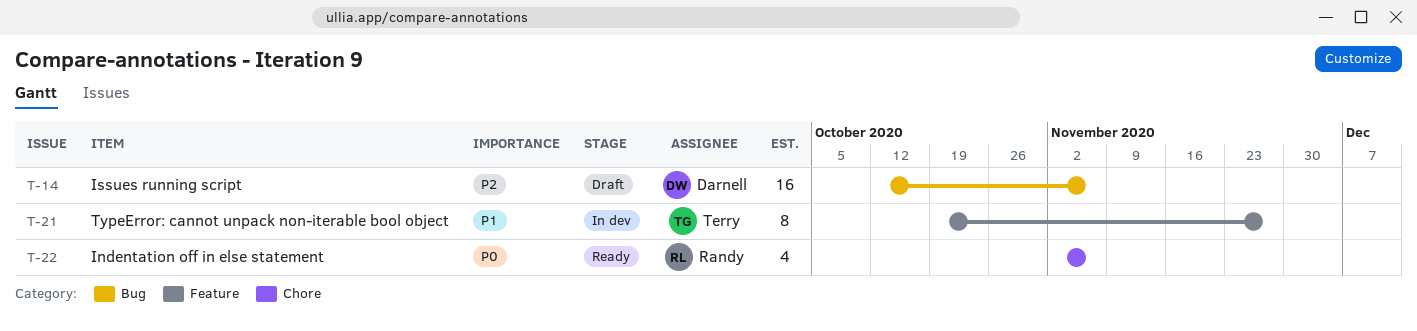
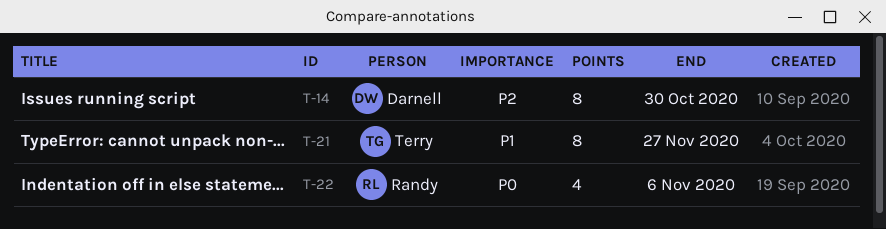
T-14, estimate: 16 -> 8
T-14, due: Nov 6 -> Oct 30

